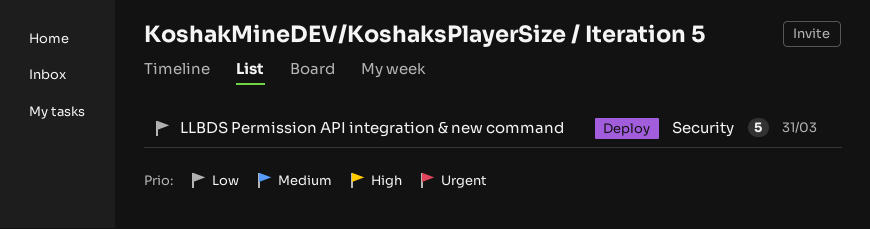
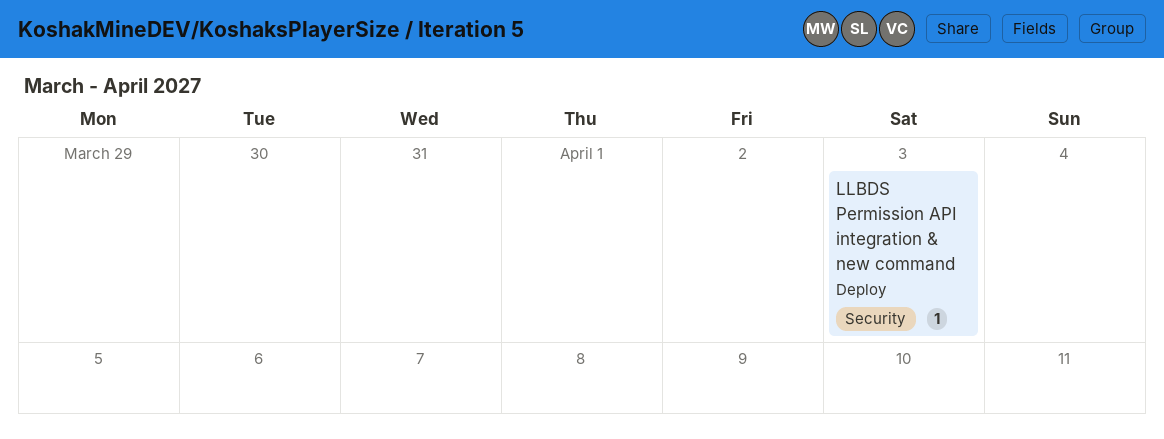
LLBDS Permission API integration & new command, estimate: 5 -> 1
LLBDS Permission API integration & new command, due: Mar 31 -> Apr 3

